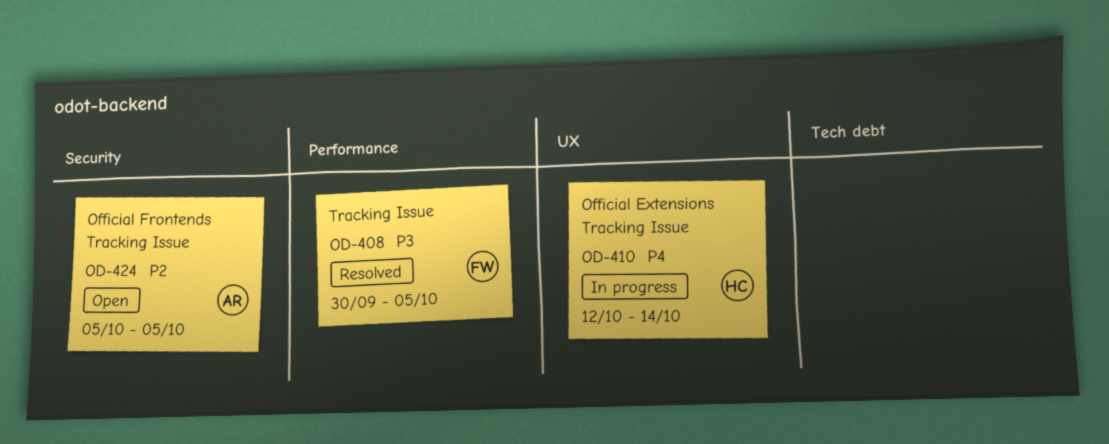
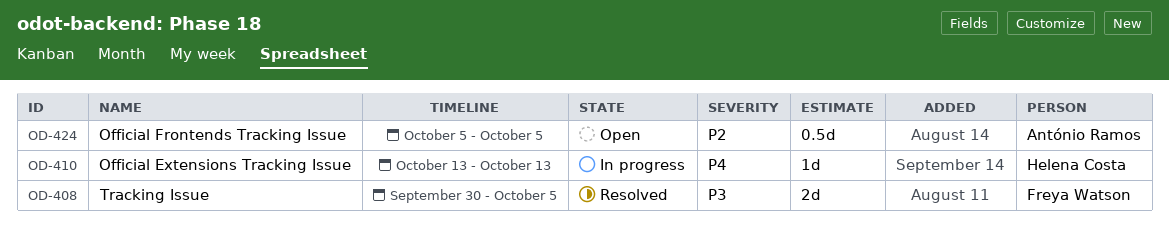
OD-410, start: Oct 12 -> Oct 13
OD-410, due: Oct 14 -> Oct 13

